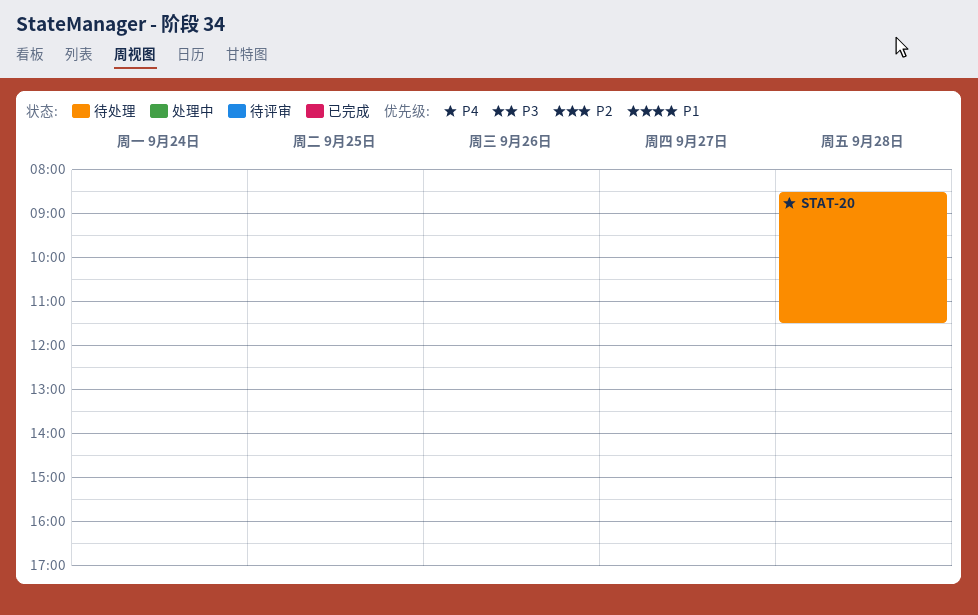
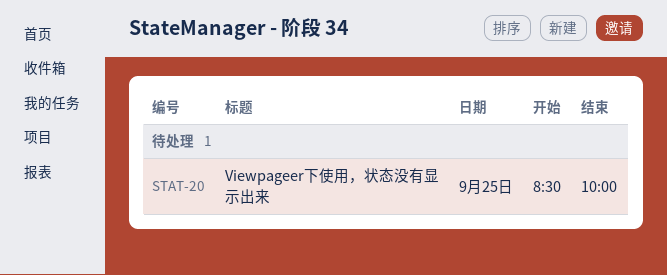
STAT-20, day: Sep 28 -> Sep 25
STAT-20, ends: 11:30 -> 10:00

